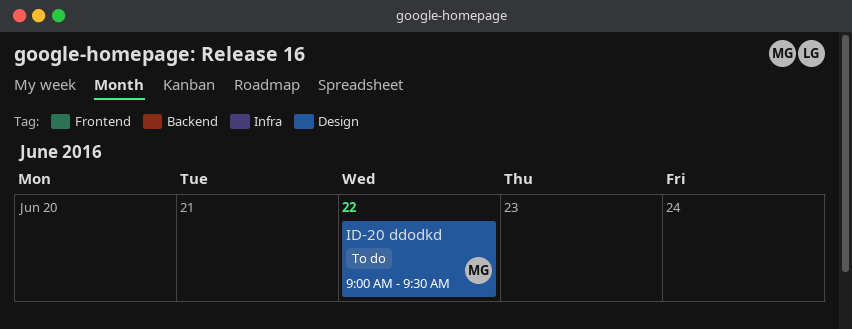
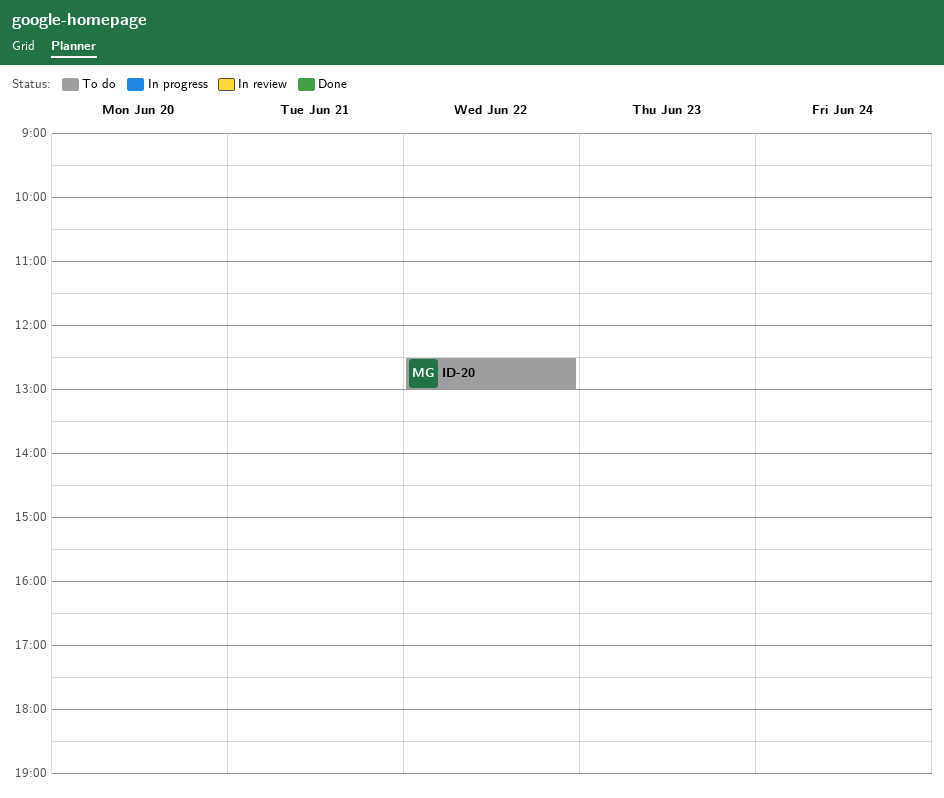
ID-20, begins: 09:00 -> 12:30
ID-20, ends: 09:30 -> 13:00

